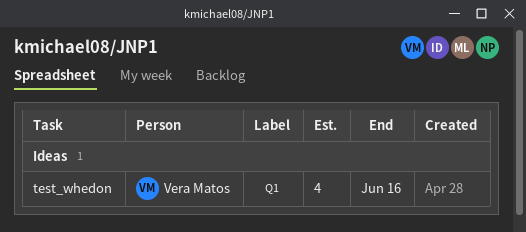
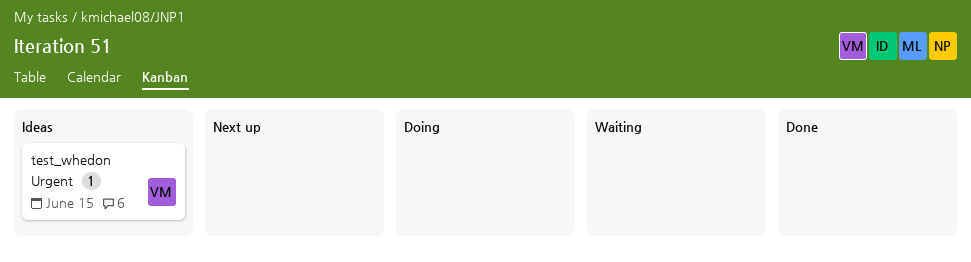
test_whedon, estimate: 4 -> 1
test_whedon, due: Jun 16 -> Jun 15

